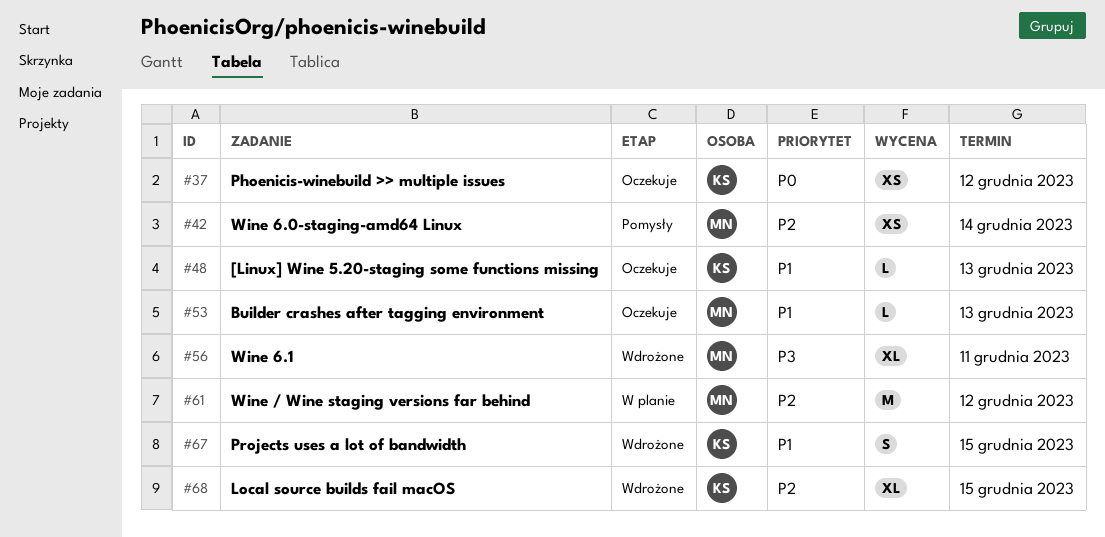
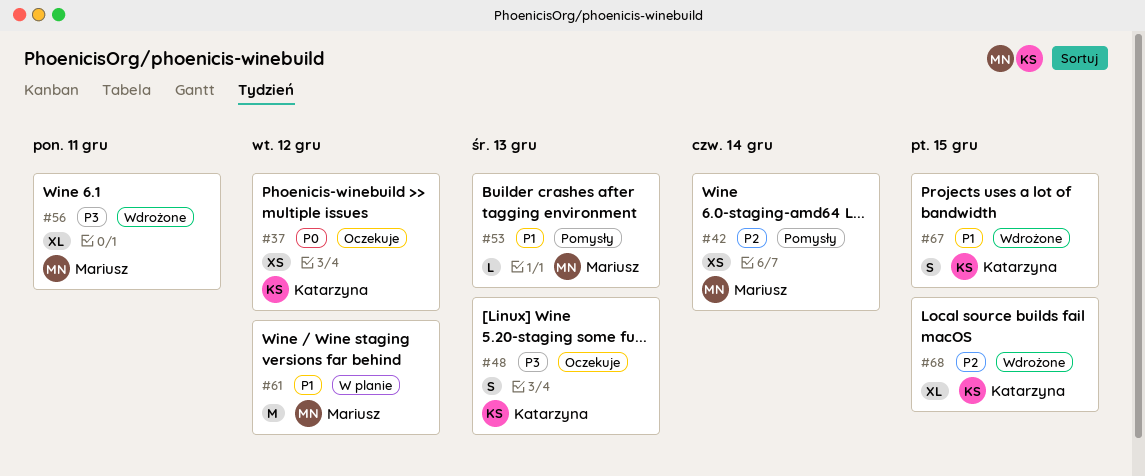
#48, priority: P1 -> P3
#48, estimate: L -> S
#53, status: Oczekuje -> Pomysły
#61, priority: P2 -> P1

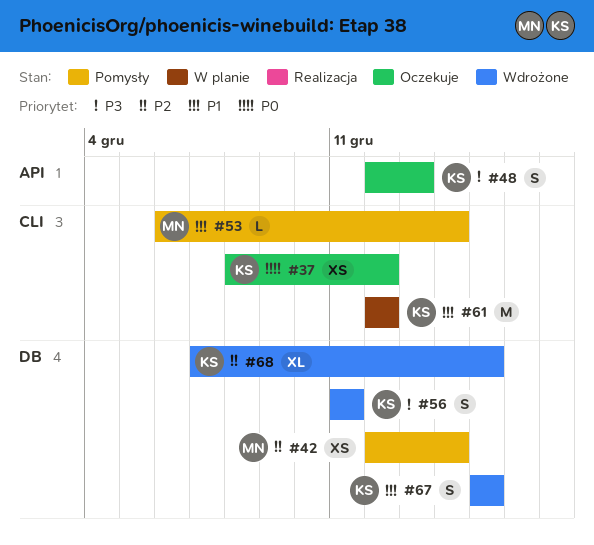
#53, due: Dec 13 -> Dec 14
#56, owner: Mariusz -> Katarzyna
#56, estimate: XL -> S
#61, owner: Mariusz -> Katarzyna

